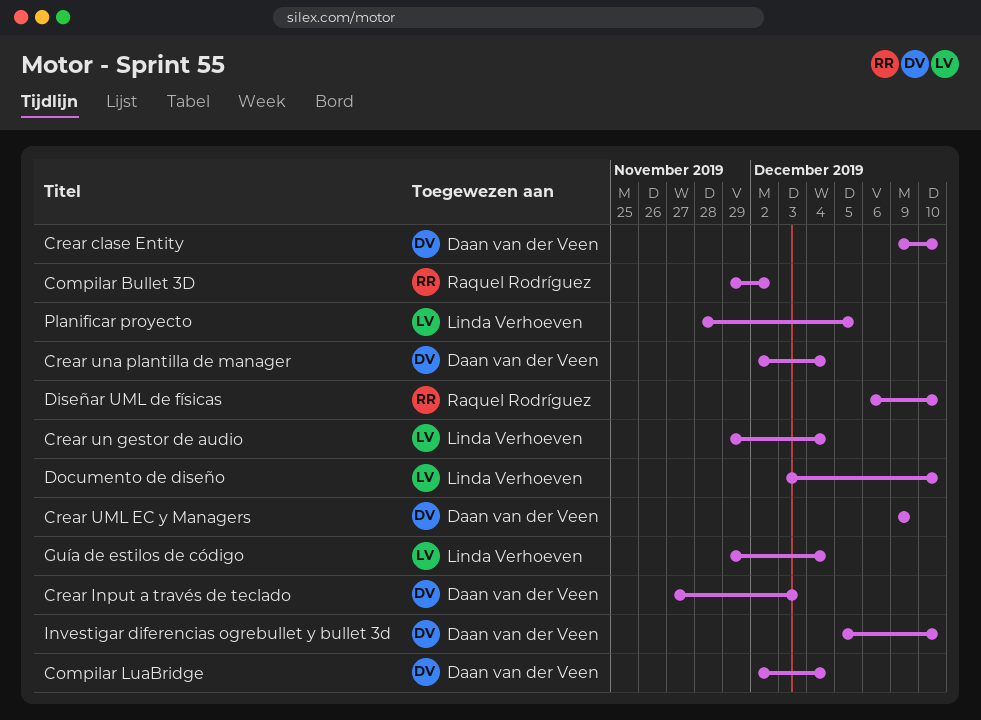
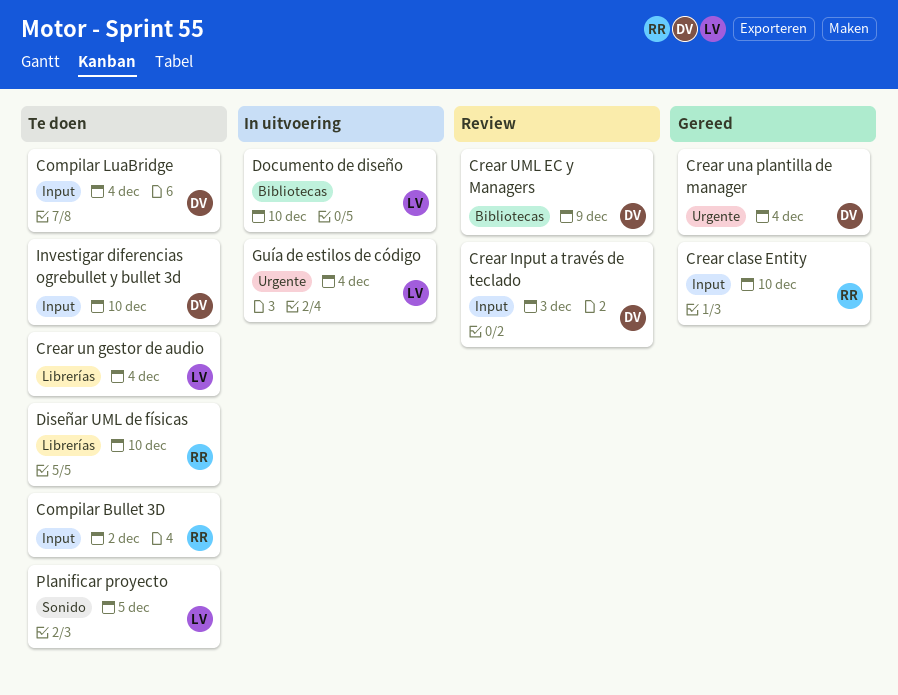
Crear clase Entity, owner: Daan van der Veen -> Raquel Rodríguez

